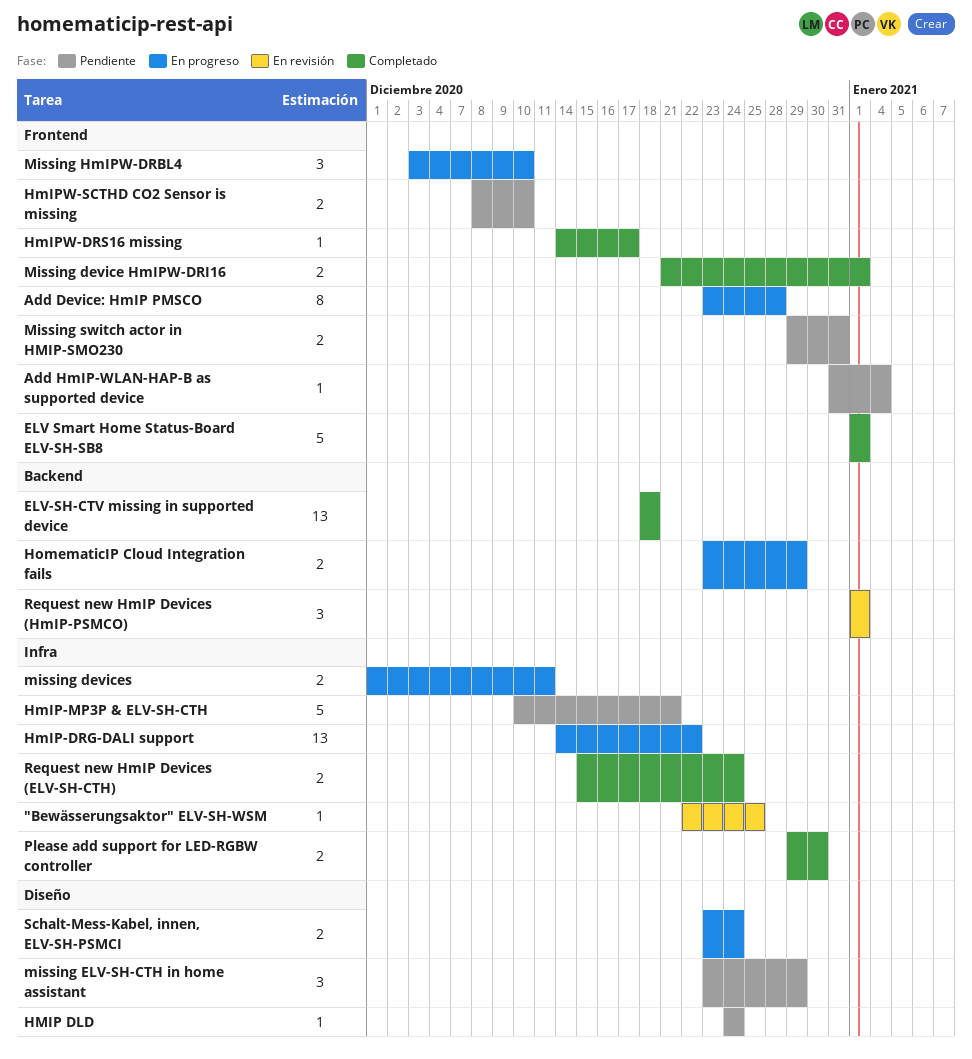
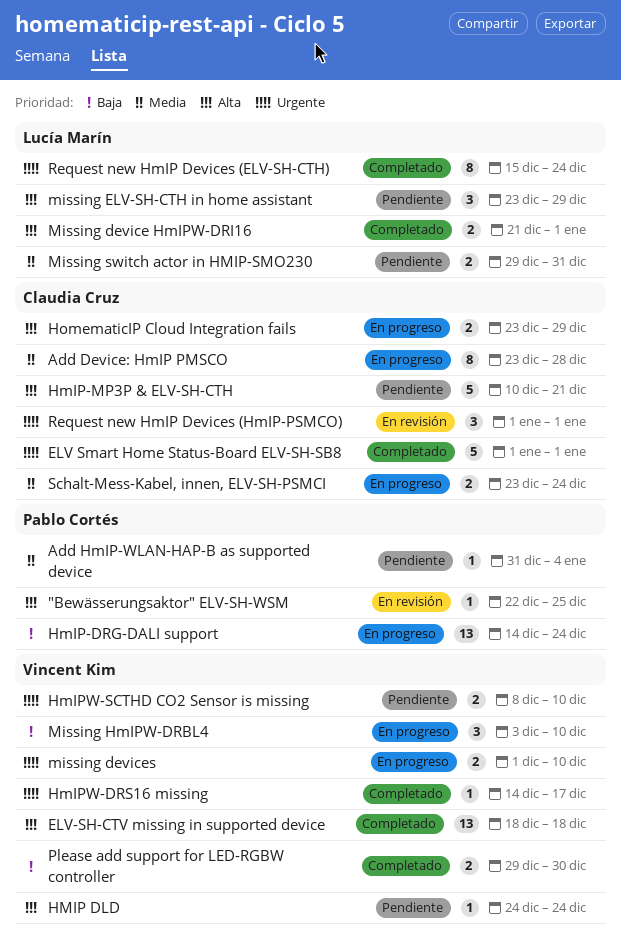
HmIP-DRG-DALI support, due: Dec 22 -> Dec 24
missing devices, due: Dec 11 -> Dec 10
Request new HmIP Devices (ELV-SH-CTH), estimate: 2 -> 8

